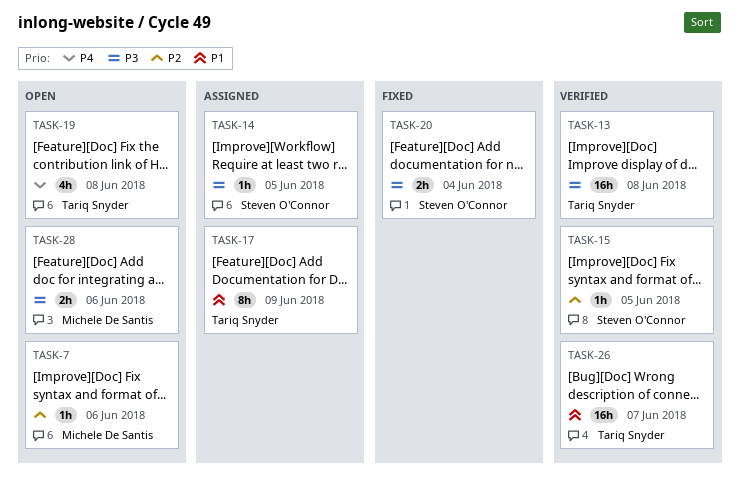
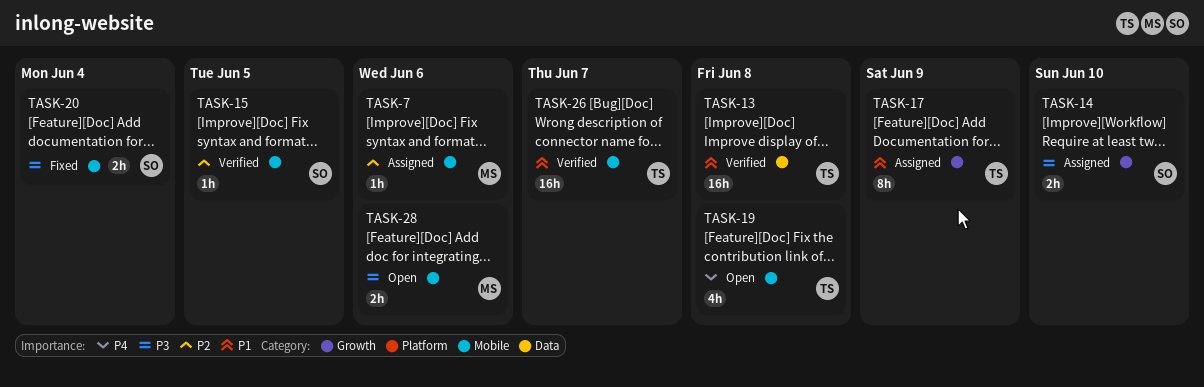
TASK-7, status: Open -> Assigned
TASK-13, priority: P3 -> P1
TASK-14, estimate: 1h -> 2h
TASK-14, due: Jun 5 -> Jun 10

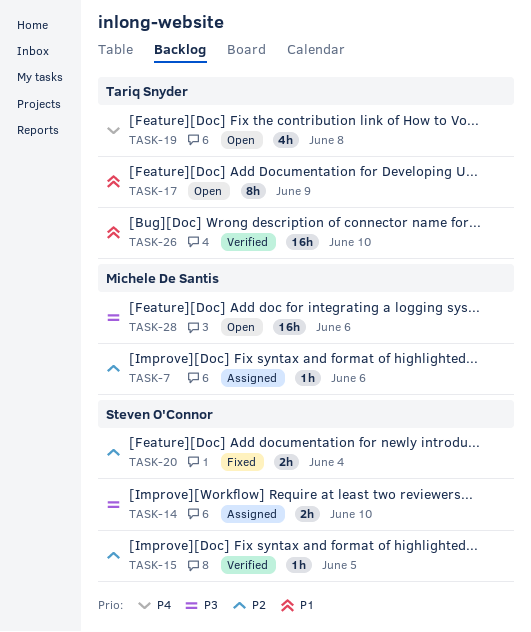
TASK-13: present -> none
TASK-17, status: Assigned -> Open
TASK-20, priority: P3 -> P2
TASK-26, due: Jun 7 -> Jun 10
TASK-28, estimate: 2h -> 16h

